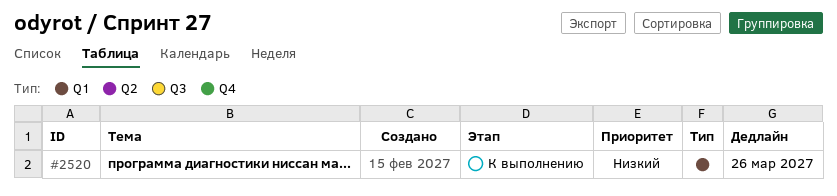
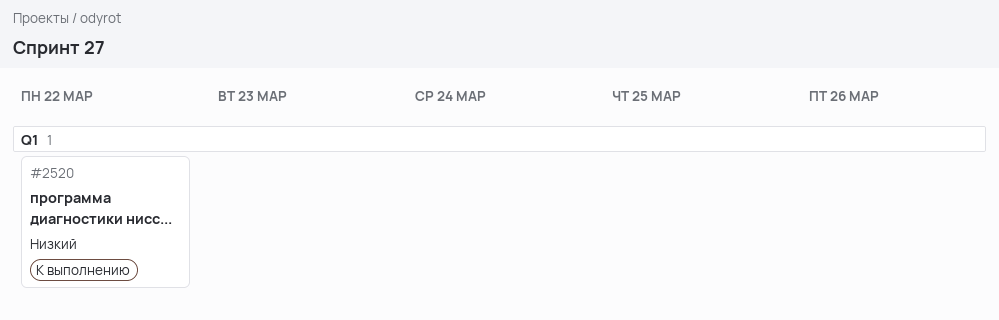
#2520, due: Mar 26 -> Mar 22

